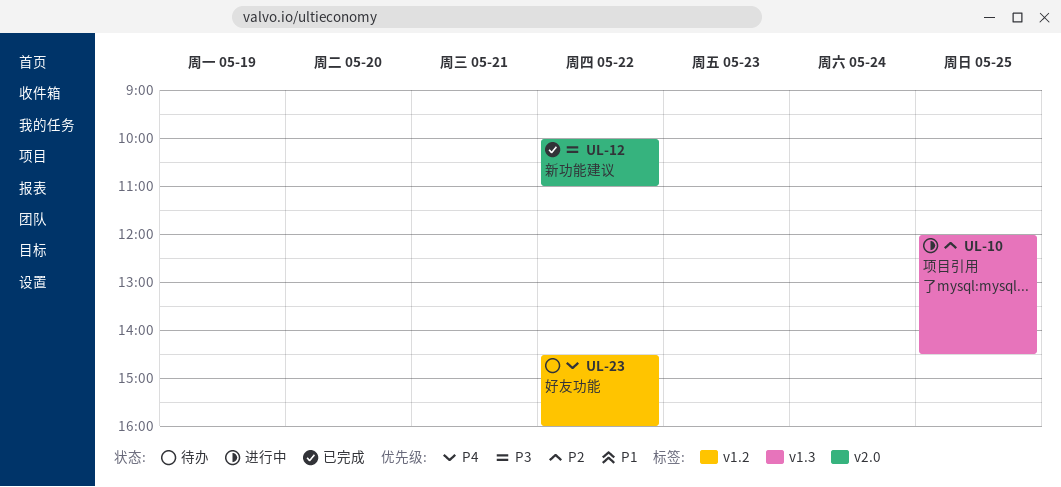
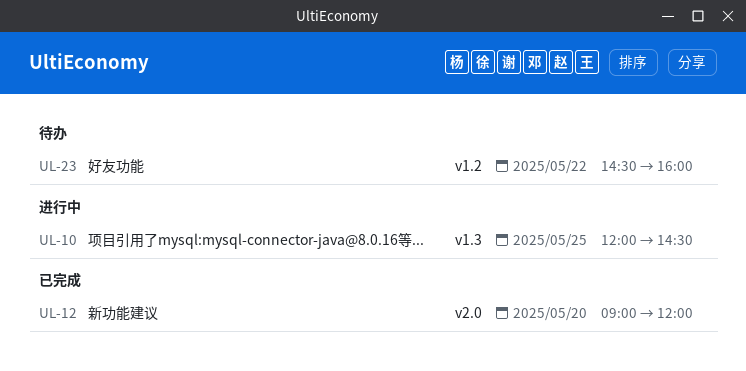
UL-12, day: May 22 -> May 20
UL-12, begins: 10:00 -> 09:00
UL-12, ends: 11:00 -> 12:00

